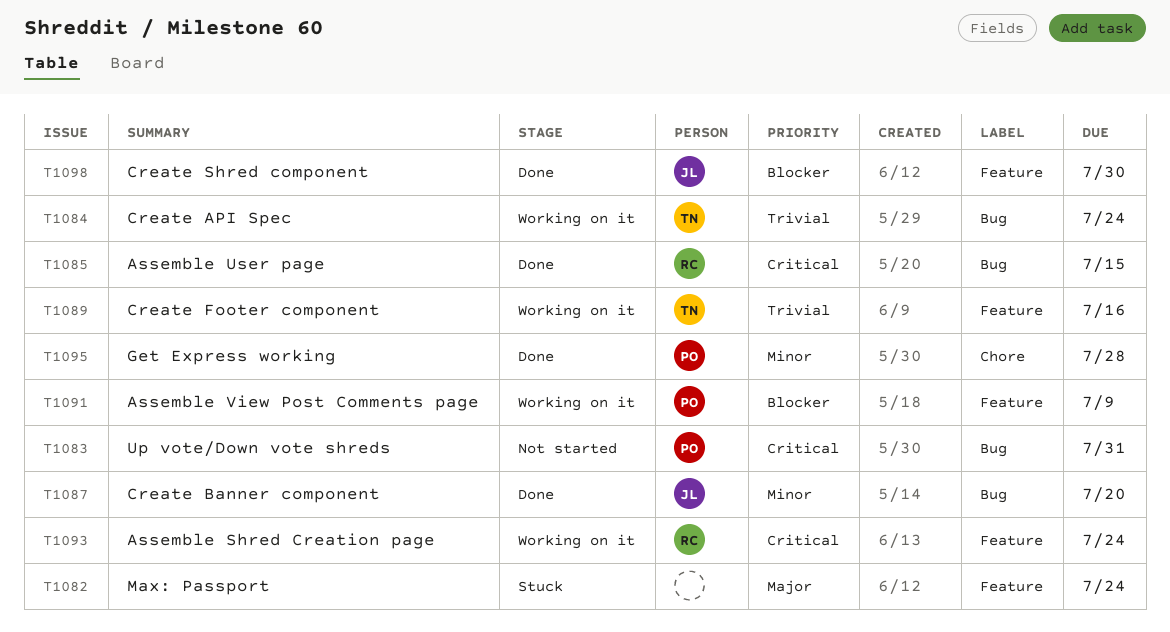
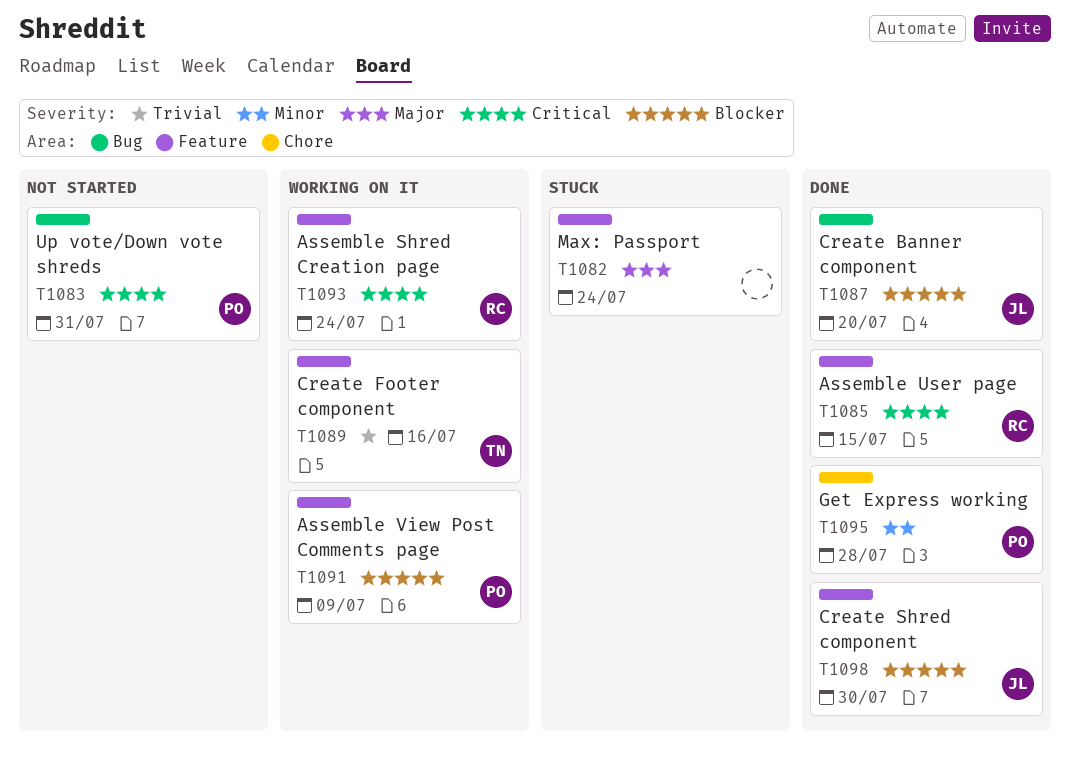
T1084: present -> none
T1085, label: Bug -> Feature
T1087, priority: Minor -> Blocker

